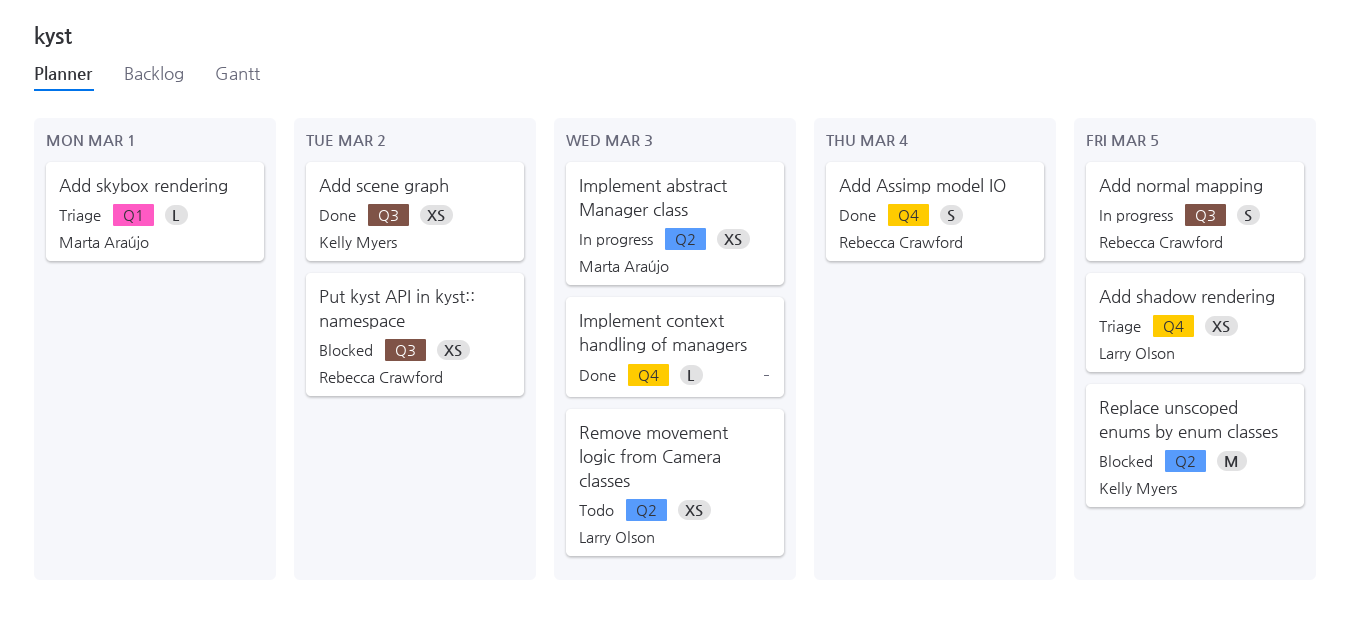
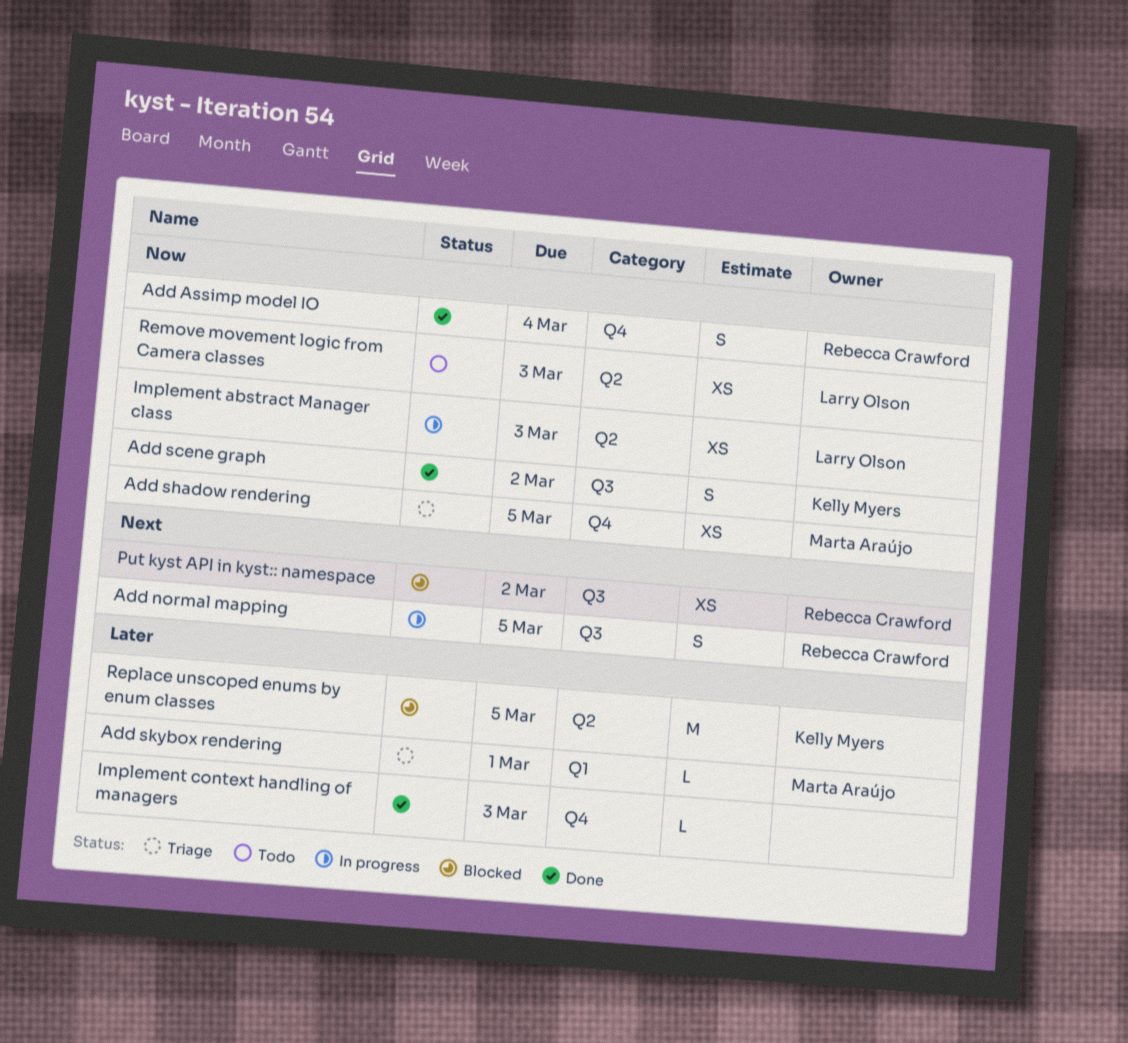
Add scene graph, estimate: XS -> S
Add shadow rendering, owner: Larry Olson -> Marta Araújo
Implement abstract Manager class, owner: Marta Araújo -> Larry Olson

